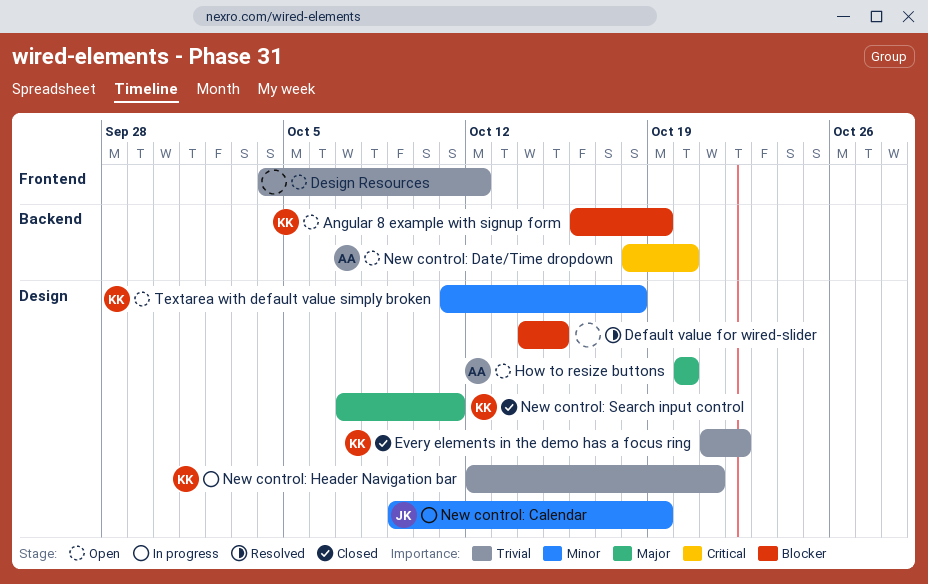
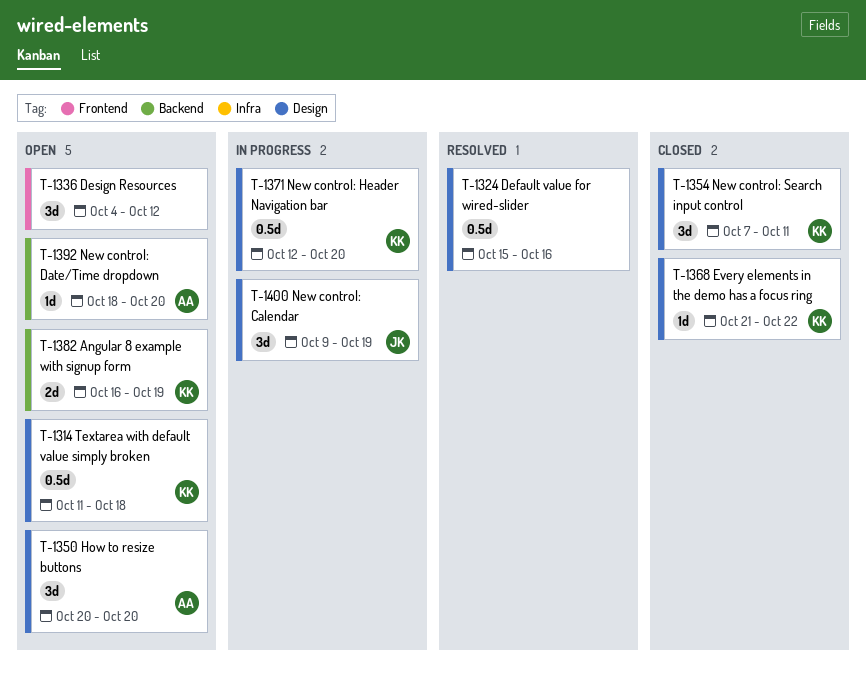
Default value for wired-slider, start: Oct 14 -> Oct 15
Default value for wired-slider, due: Oct 15 -> Oct 16
New control: Header Navigation bar, due: Oct 21 -> Oct 20

